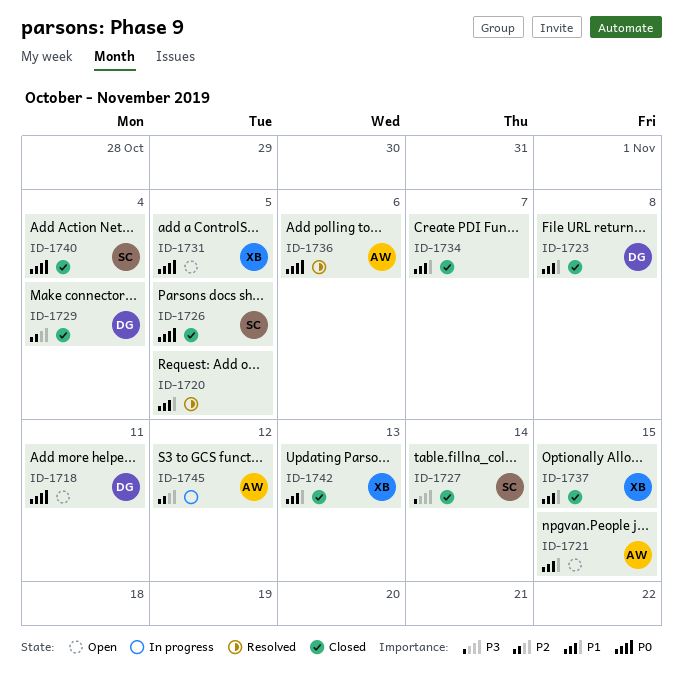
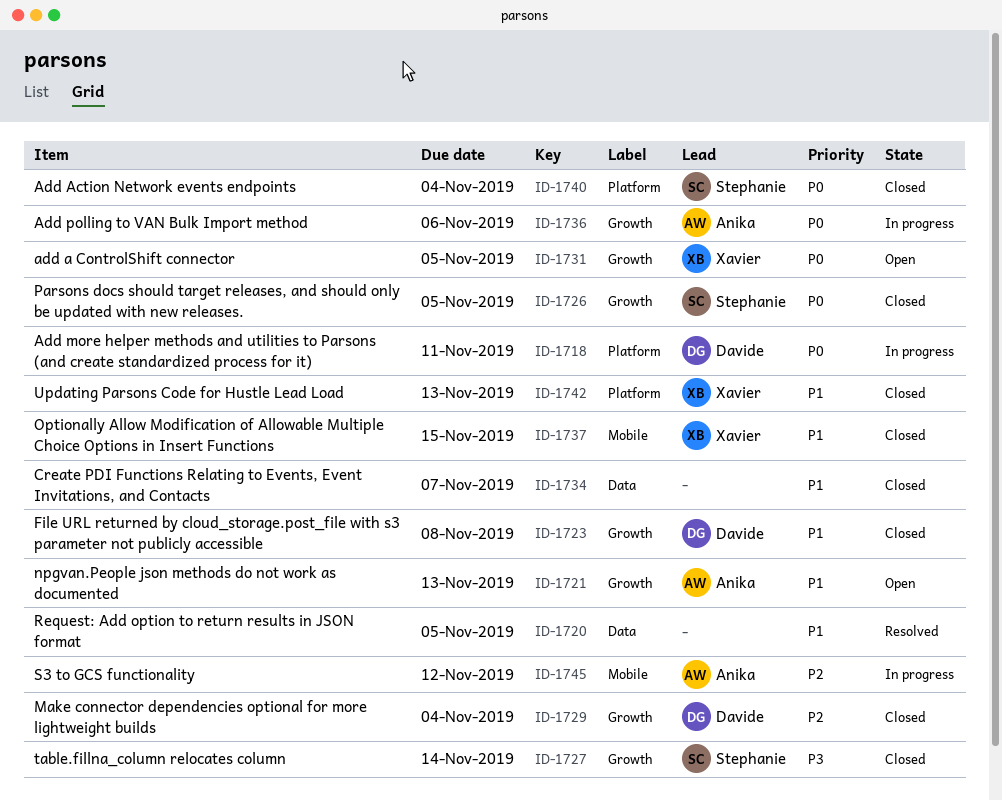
ID-1718, status: Open -> In progress
ID-1721, due: Nov 15 -> Nov 13
ID-1736, status: Resolved -> In progress

